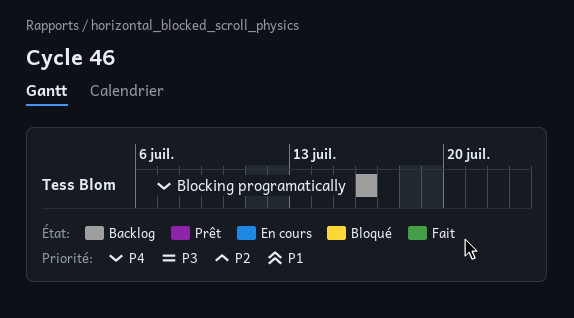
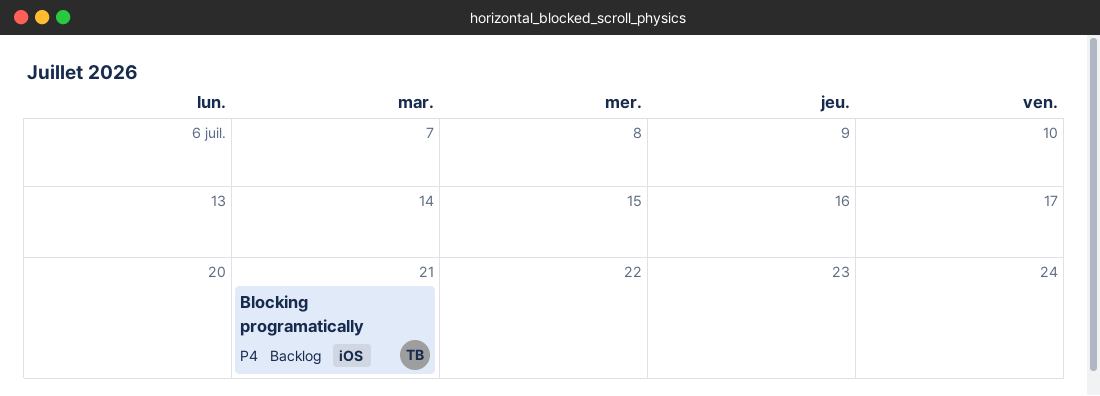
Blocking programatically, due: Jul 16 -> Jul 21

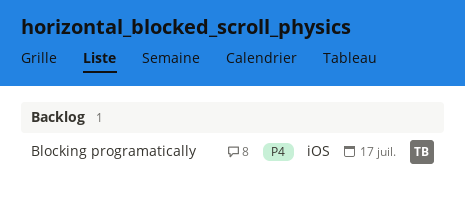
Blocking programatically, due: Jul 21 -> Jul 17

